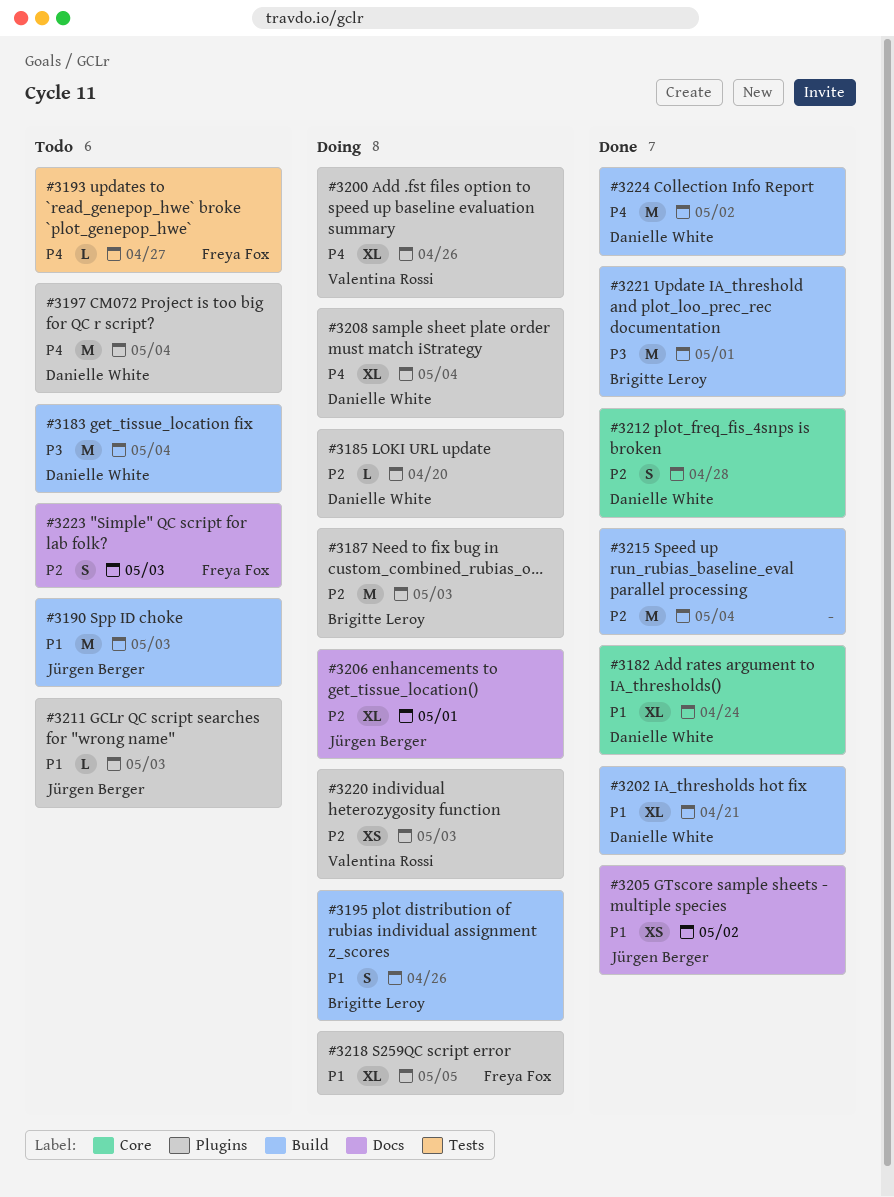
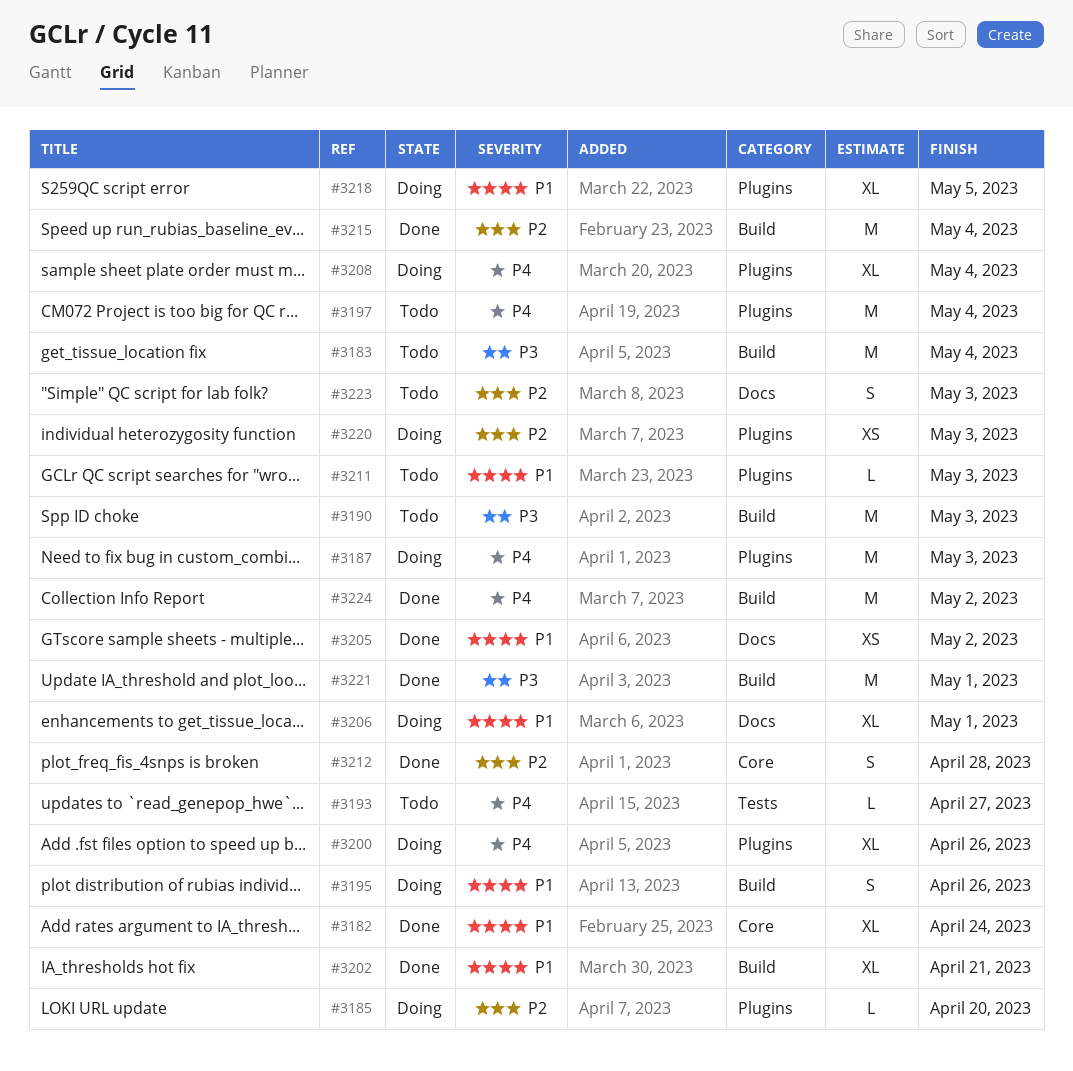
#3187, priority: P2 -> P4
#3190, priority: P1 -> P3
#3206, priority: P2 -> P1

